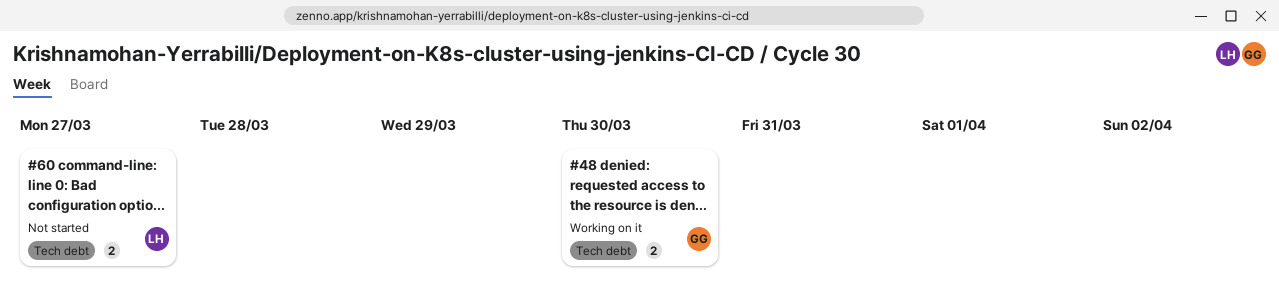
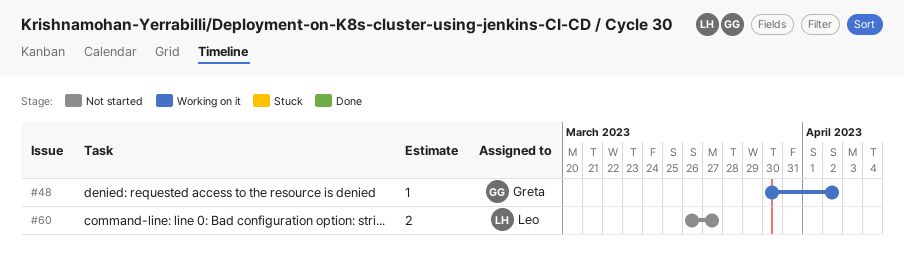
#48, estimate: 2 -> 1
#48, due: Mar 30 -> Apr 2

